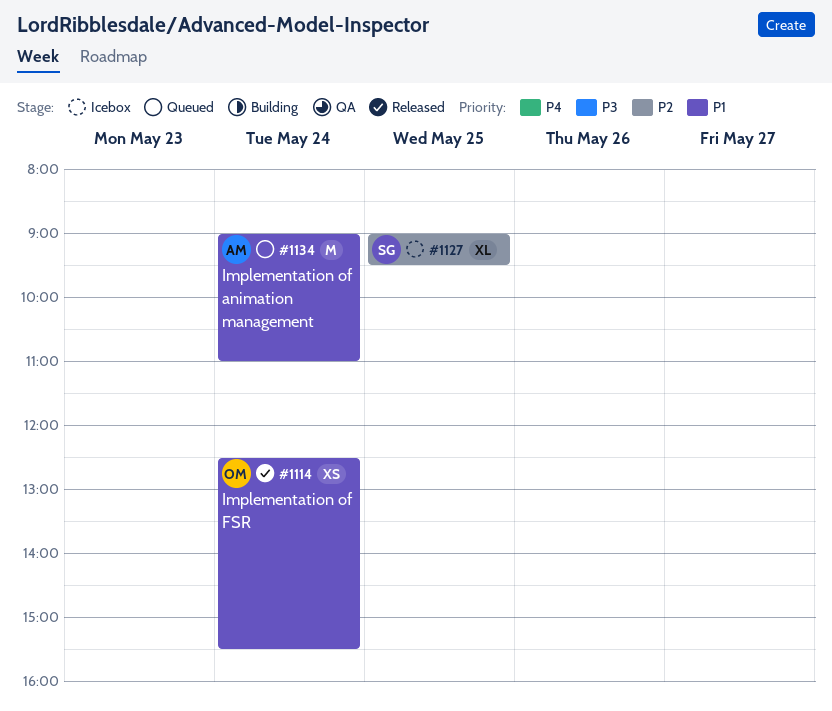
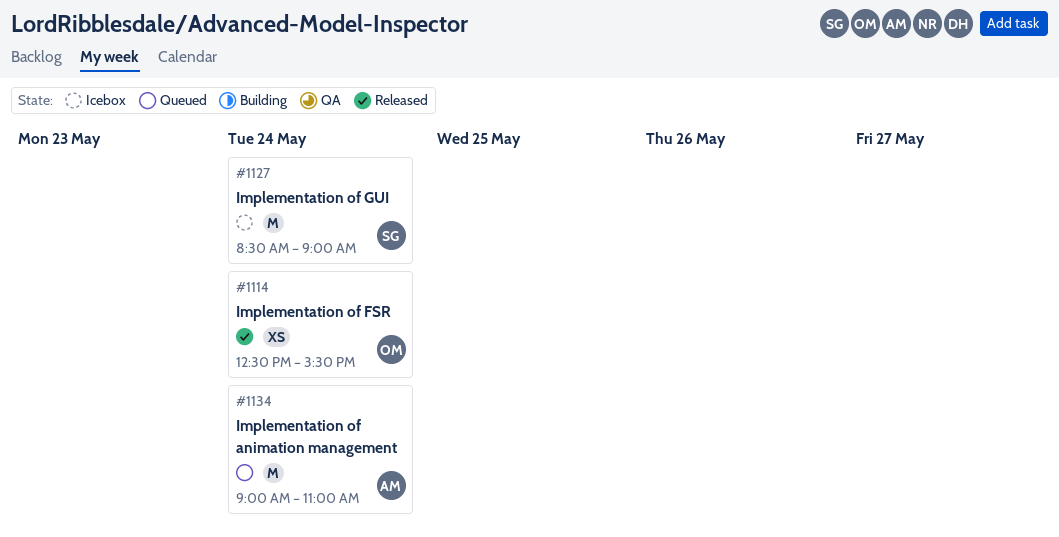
#1127, estimate: XL -> M
#1127, day: May 25 -> May 24
#1127, begins: 09:00 -> 08:30
#1127, ends: 09:30 -> 09:00

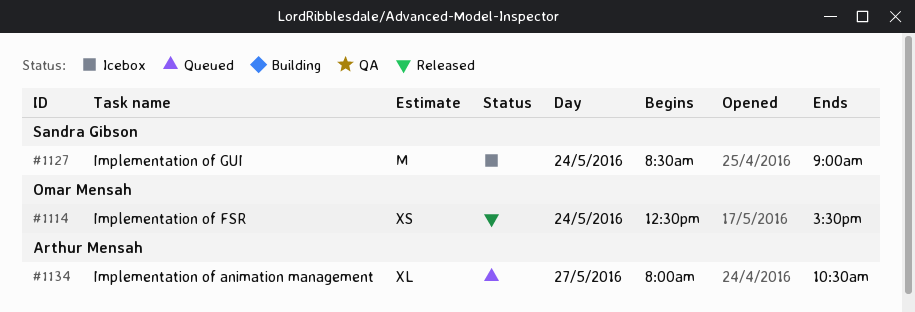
#1134, estimate: M -> XL
#1134, day: May 24 -> May 27
#1134, begins: 09:00 -> 08:00
#1134, ends: 11:00 -> 10:30

